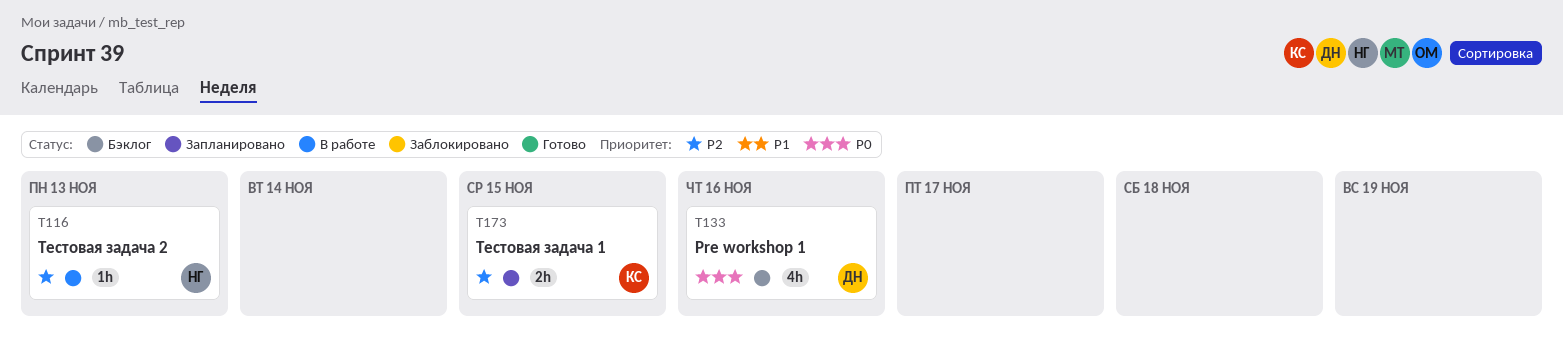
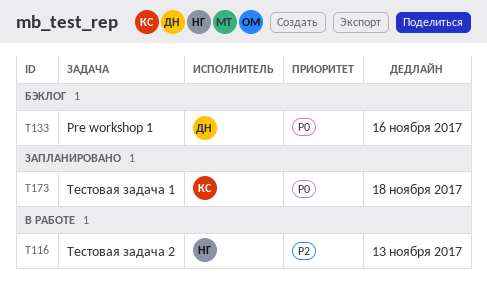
T173, priority: P2 -> P0
T173, due: Nov 15 -> Nov 18

